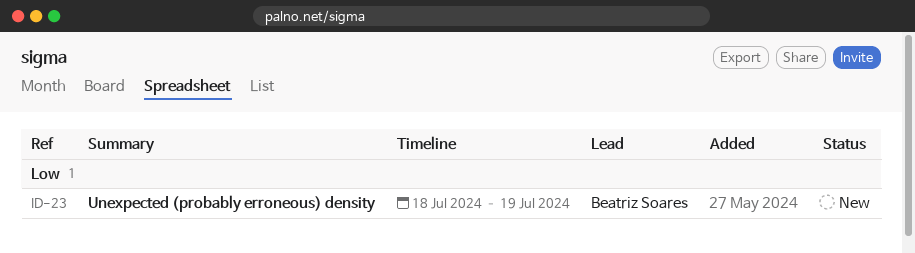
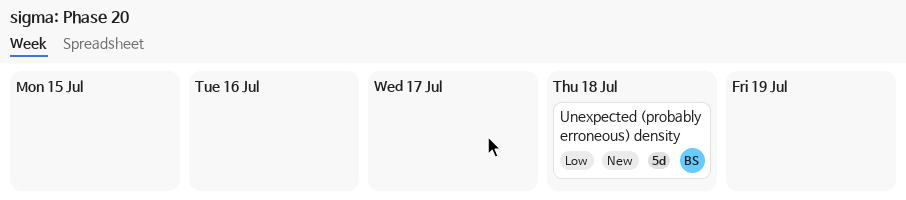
Unexpected (probably erroneous) density, due: Jul 19 -> Jul 18

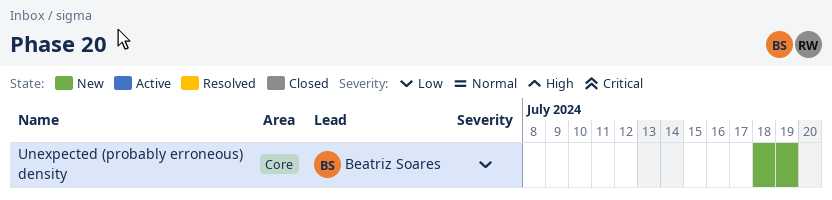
Unexpected (probably erroneous) density, due: Jul 18 -> Jul 19

